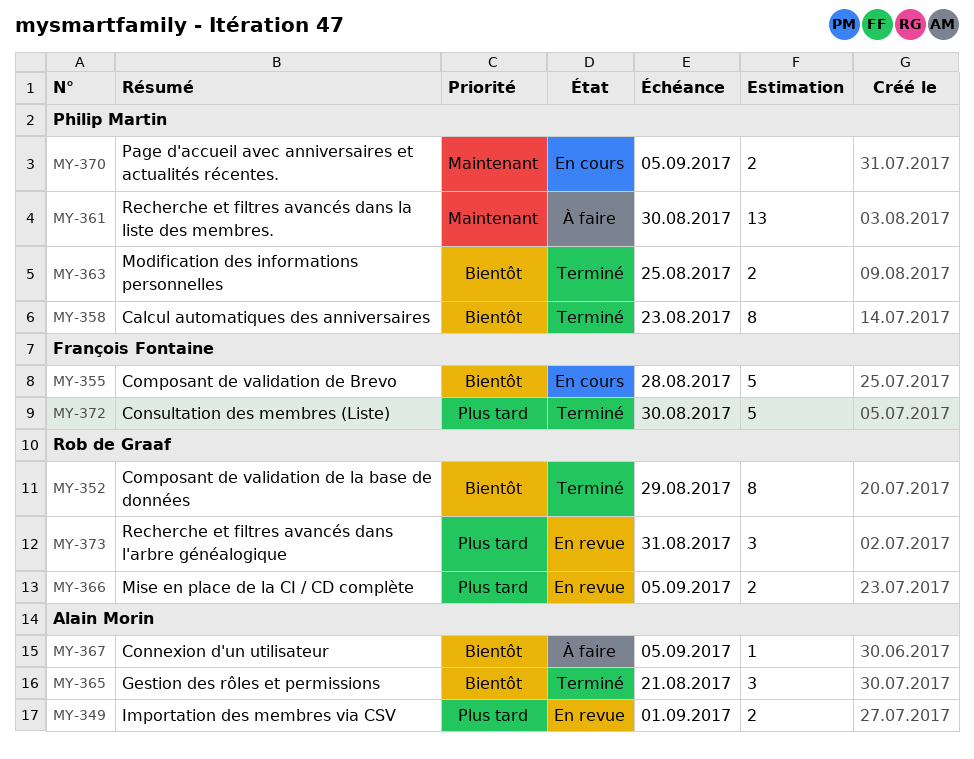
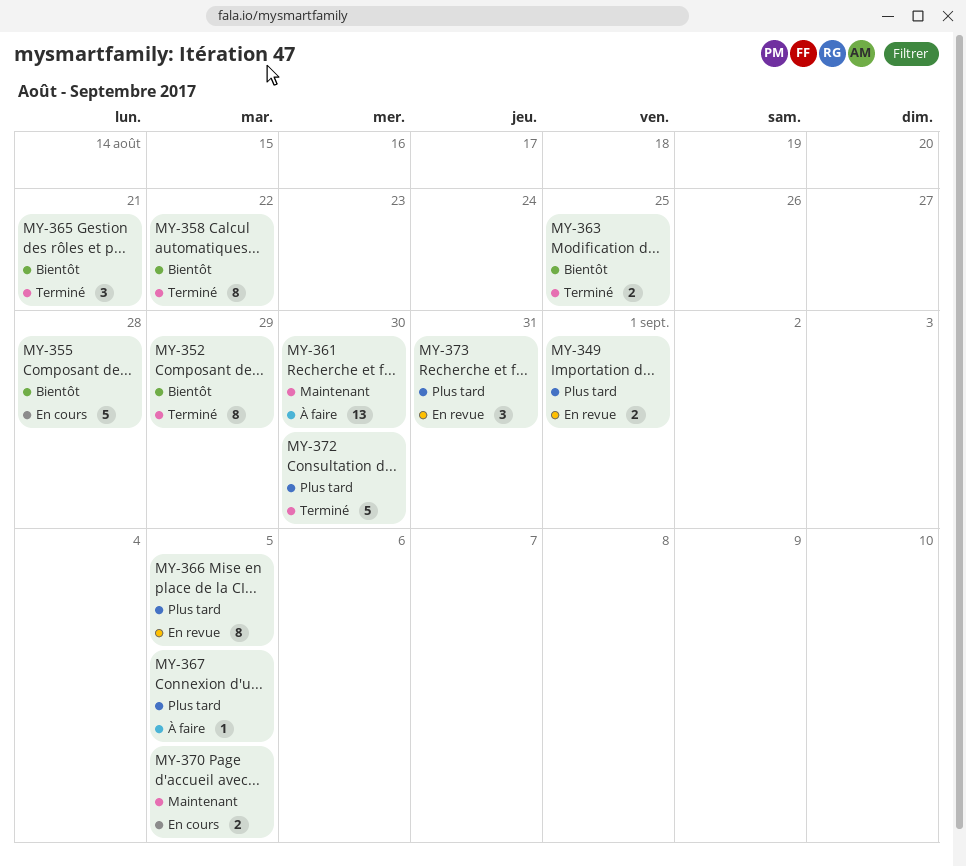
MY-358, due: Aug 23 -> Aug 22
MY-366, estimate: 2 -> 8
MY-367, priority: Bientôt -> Plus tard

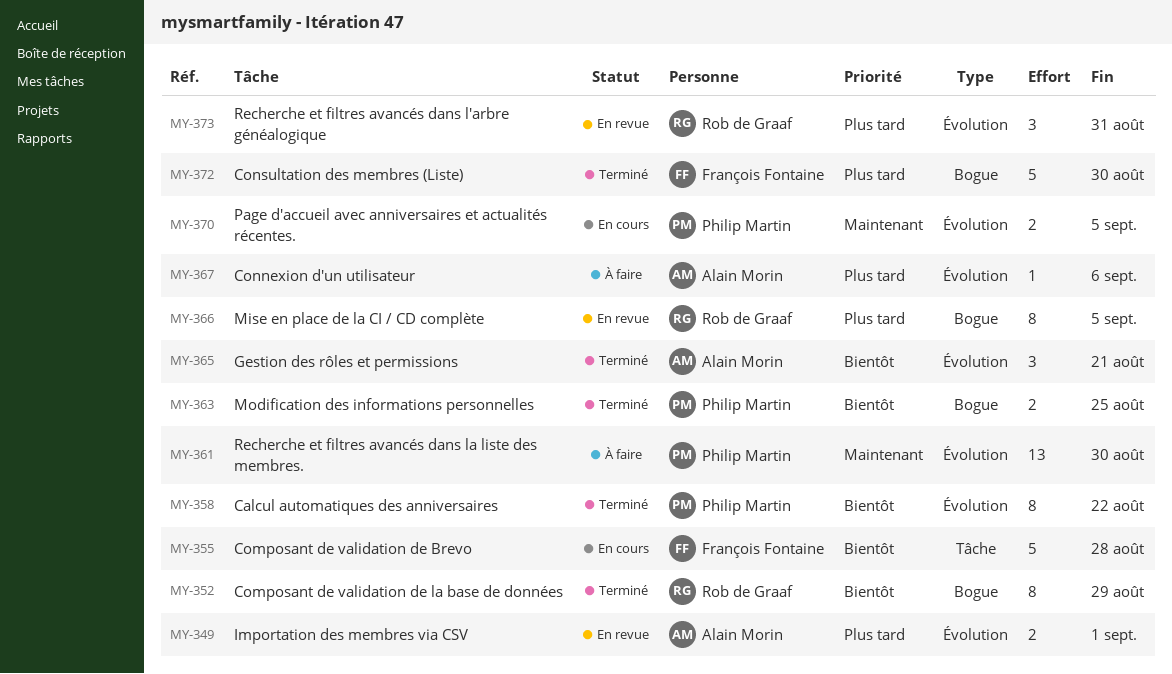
MY-367, due: Sep 5 -> Sep 6

